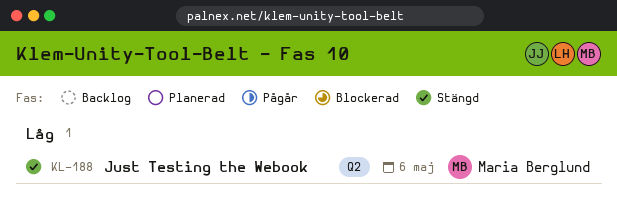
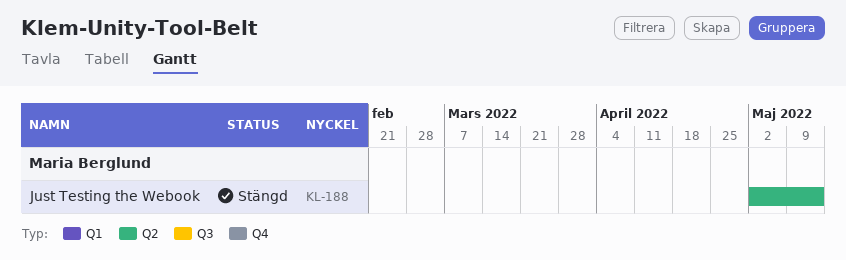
KL-188, due: May 6 -> May 13

